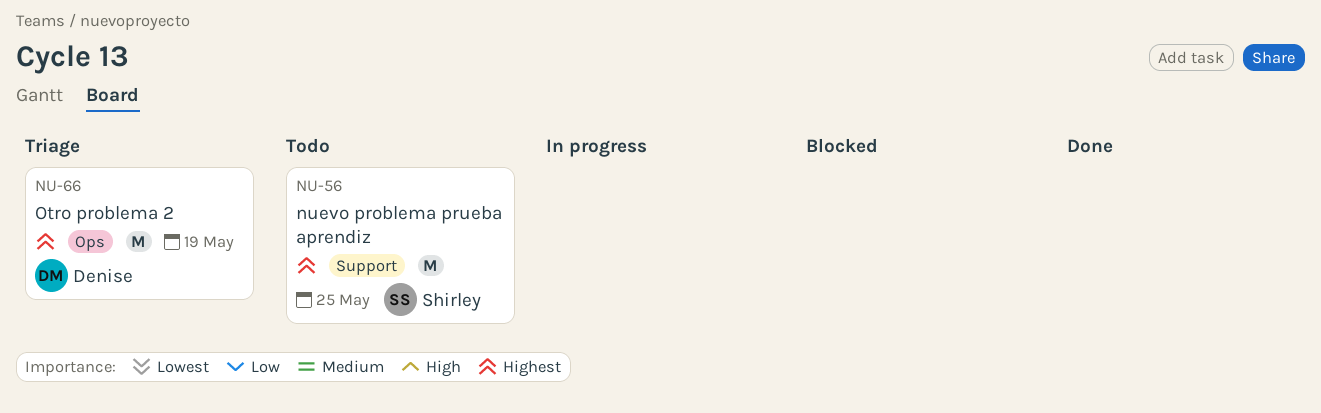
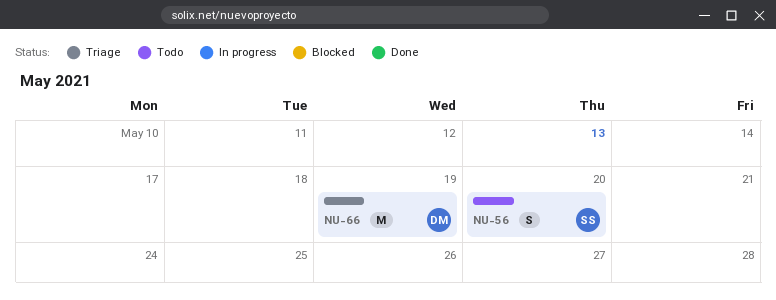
NU-56, estimate: M -> S
NU-56, due: May 25 -> May 20

